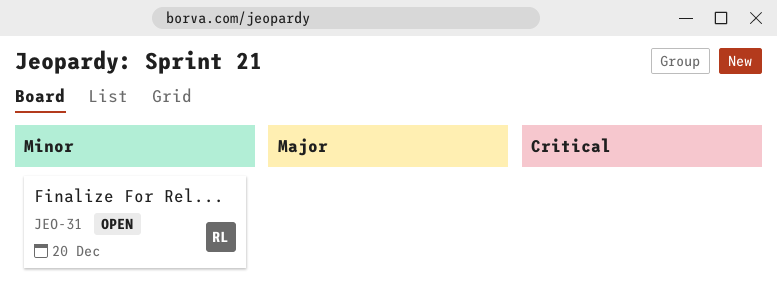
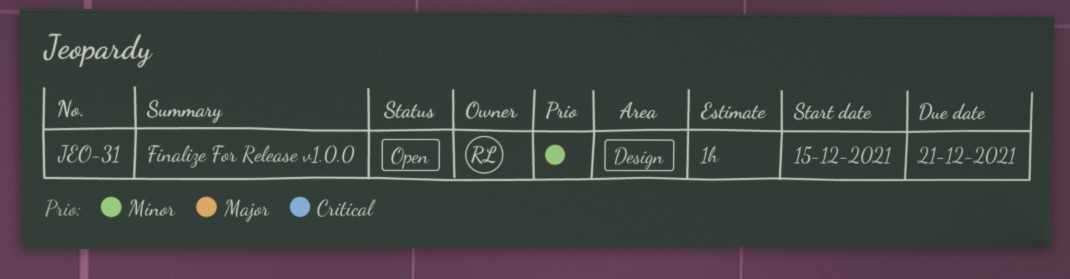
JEO-31, due: Dec 20 -> Dec 21

